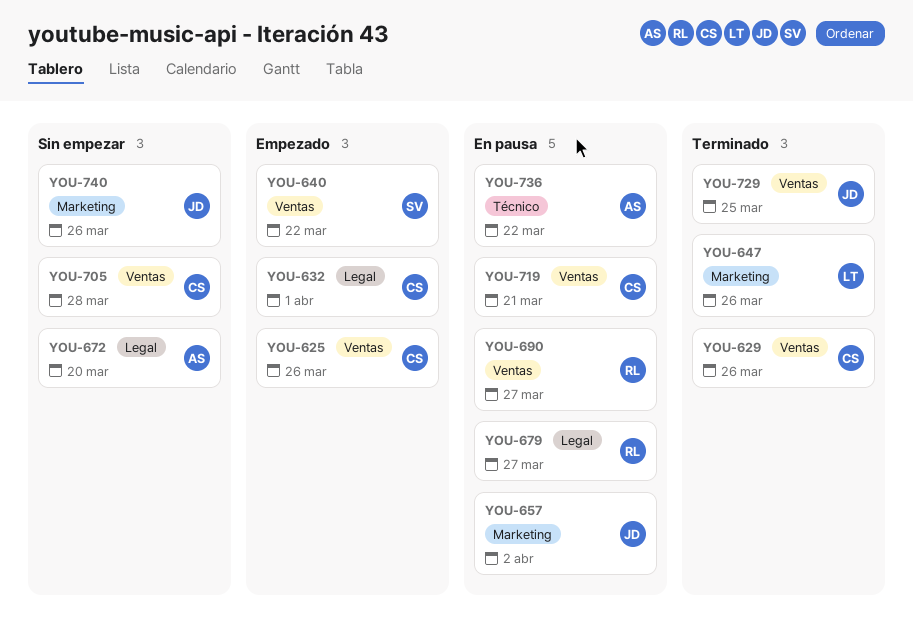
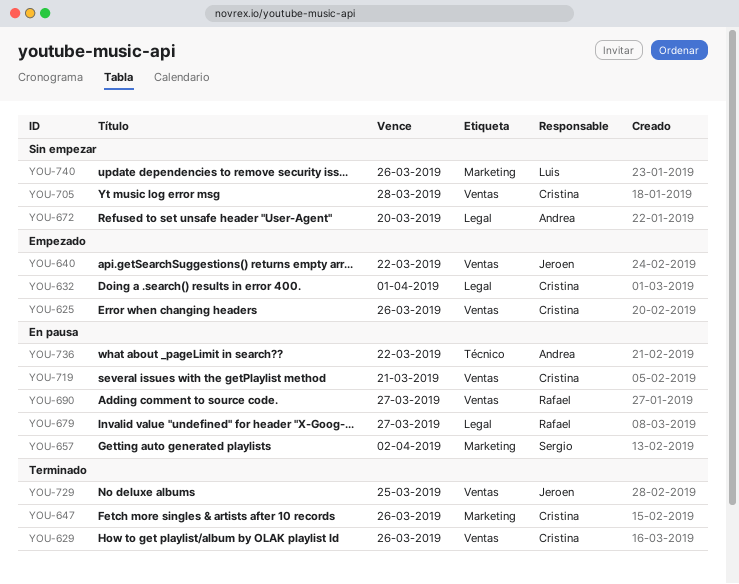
YOU-640, owner: Sergio -> Jeroen
YOU-647, owner: Luis -> Cristina
YOU-657, owner: Jeroen -> Sergio
YOU-740, owner: Jeroen -> Luis

